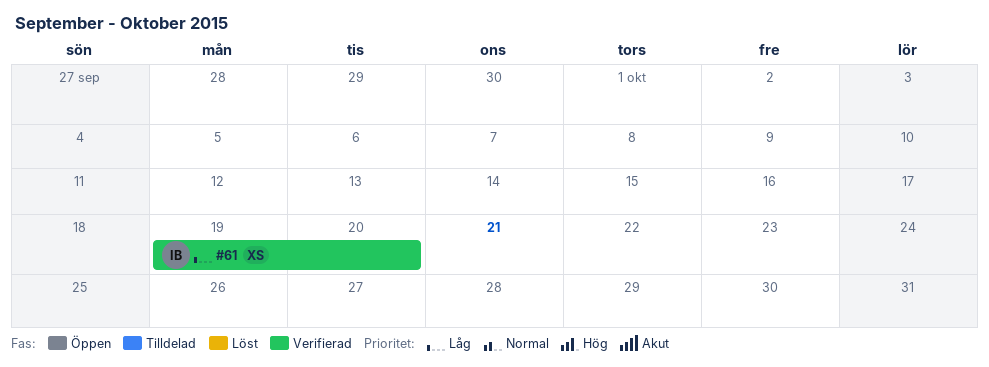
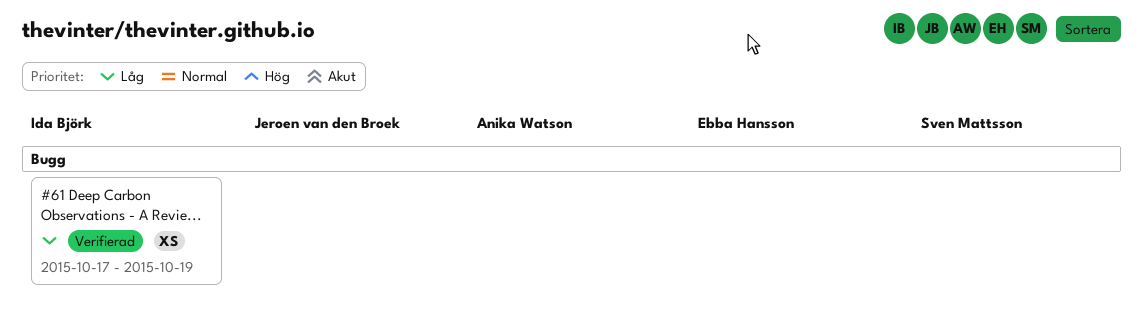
#61, start: Oct 19 -> Oct 17
#61, due: Oct 20 -> Oct 19

